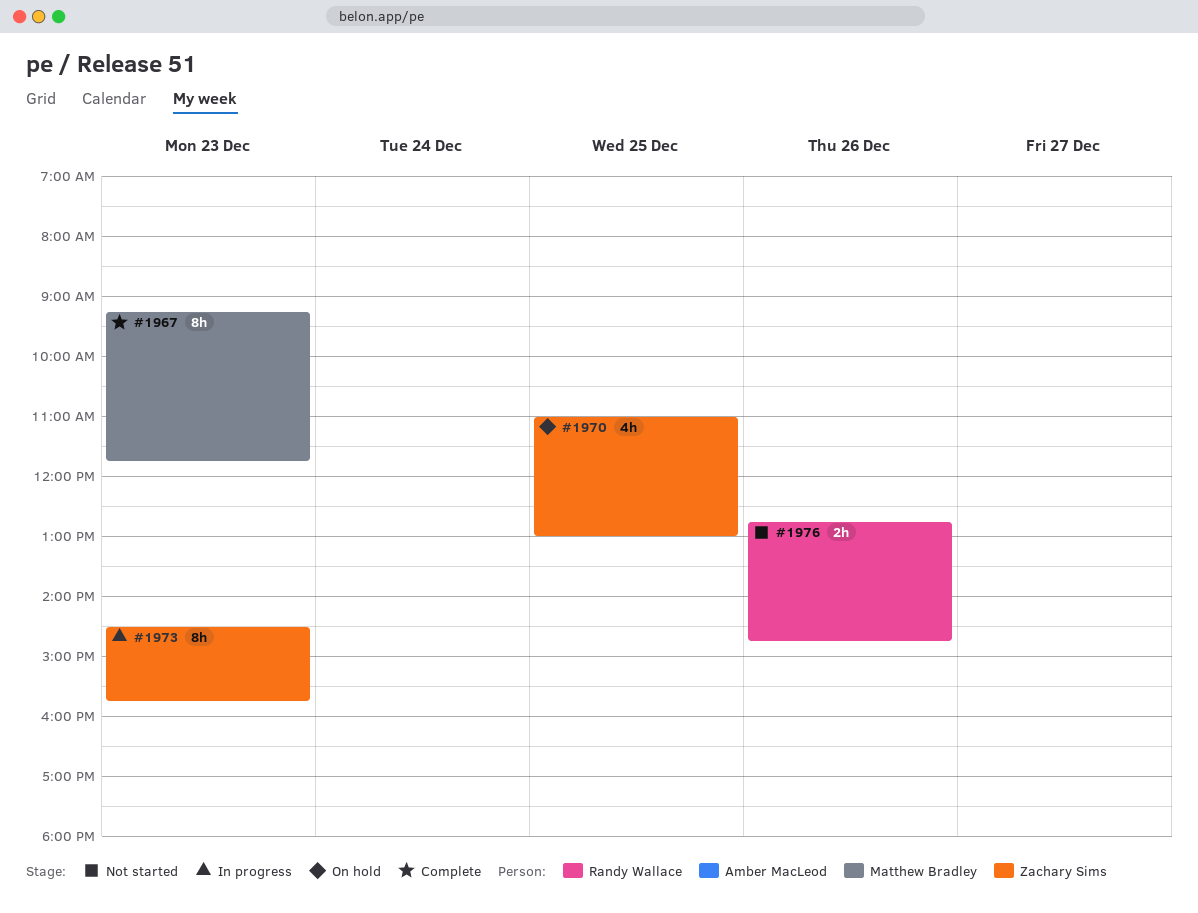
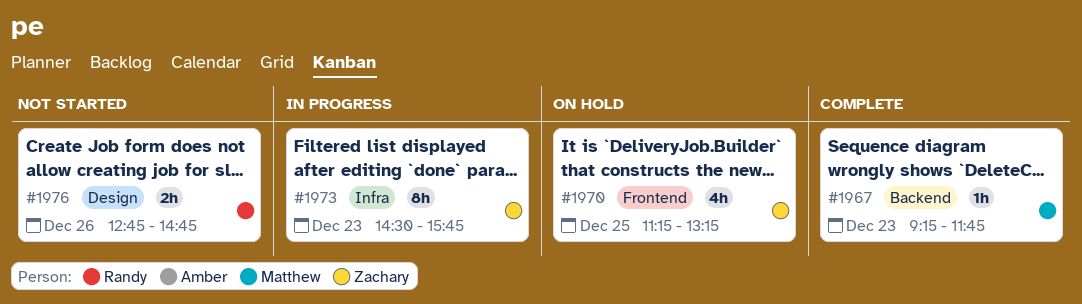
#1967, estimate: 8h -> 1h
#1970, begins: 11:00 -> 11:15
#1970, ends: 13:00 -> 13:15

